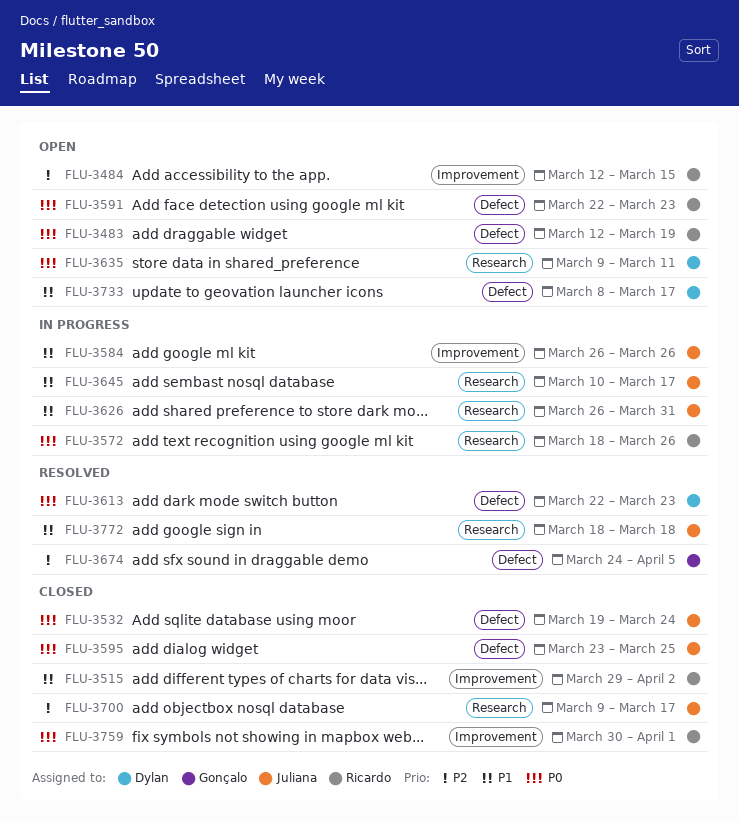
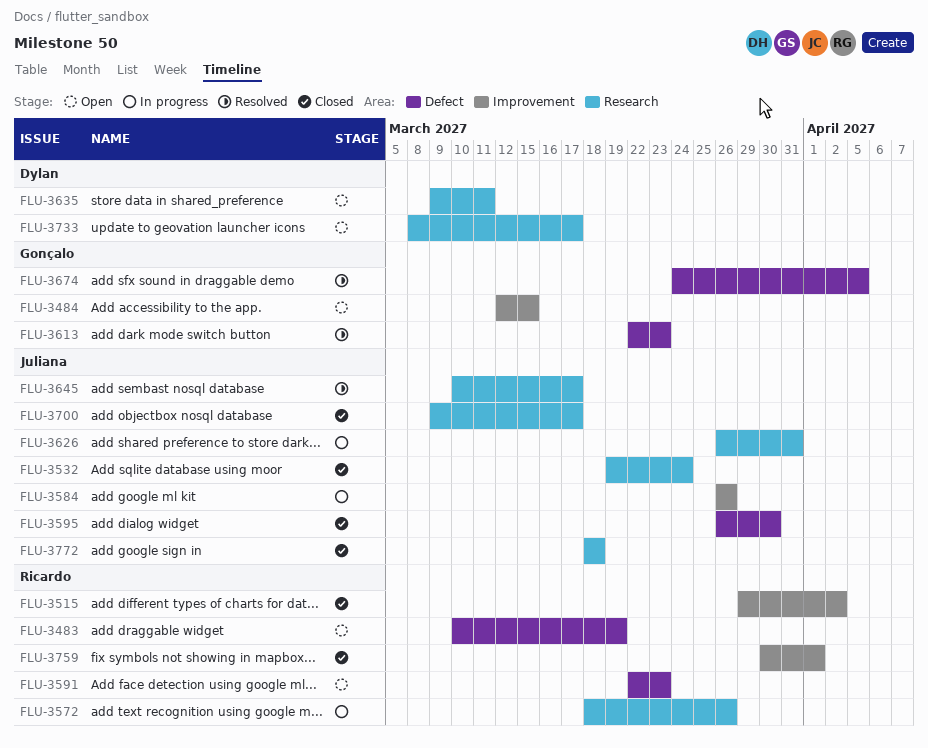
FLU-3483, start: Mar 12 -> Mar 10
FLU-3484, owner: Ricardo -> Gonçalo
FLU-3532, label: Defect -> Research
FLU-3595, start: Mar 23 -> Mar 26
FLU-3595, due: Mar 25 -> Mar 30
FLU-3613, owner: Dylan -> Gonçalo
FLU-3645, status: In progress -> Resolved
FLU-3733, label: Defect -> Research
FLU-3772, status: Resolved -> Closed

